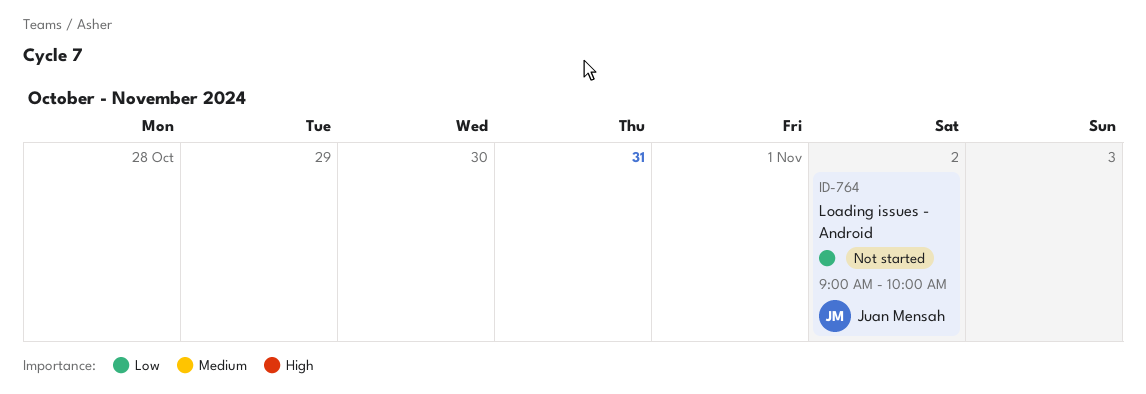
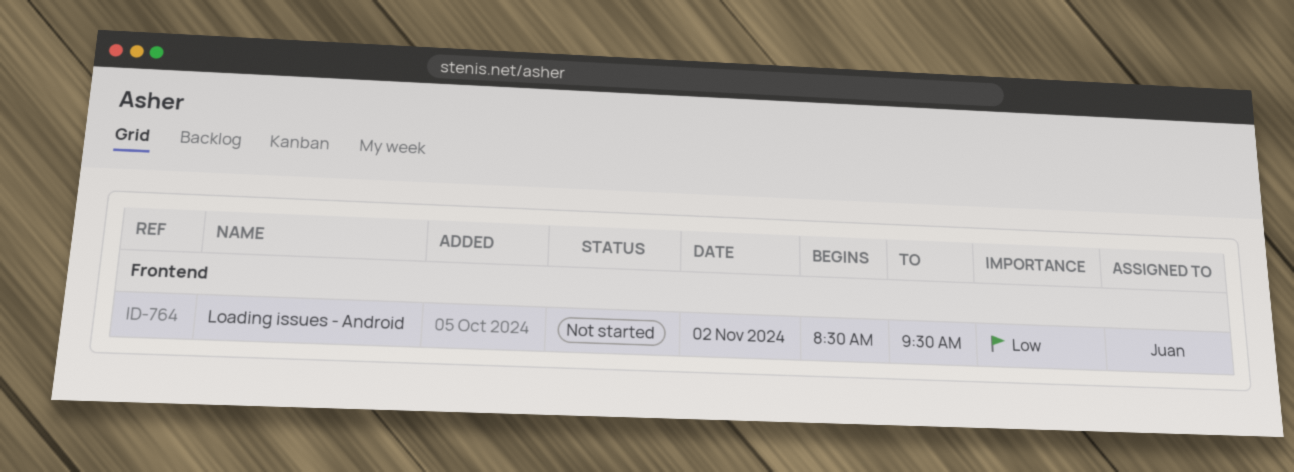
ID-764, begins: 09:00 -> 08:30
ID-764, ends: 10:00 -> 09:30

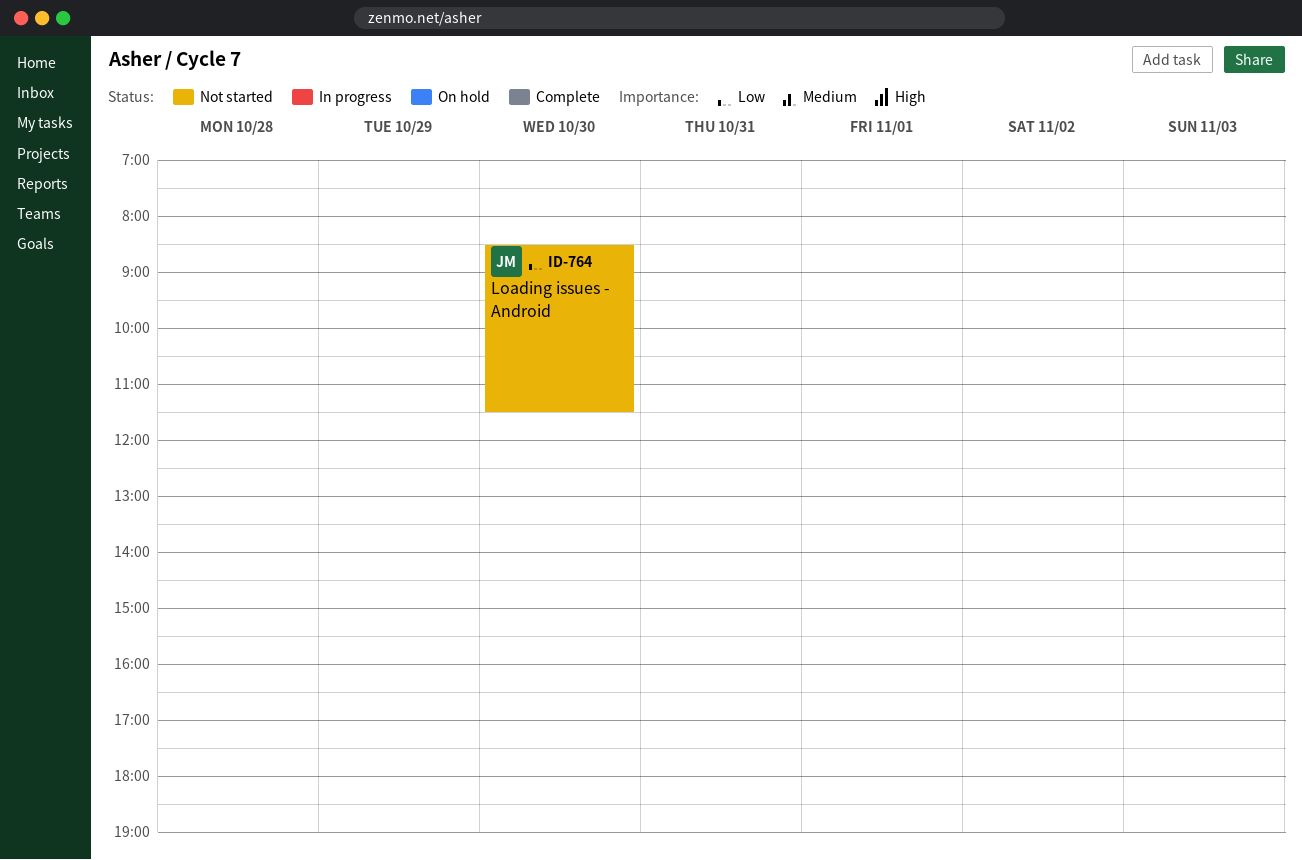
ID-764, day: Nov 2 -> Oct 30
ID-764, ends: 09:30 -> 11:30

